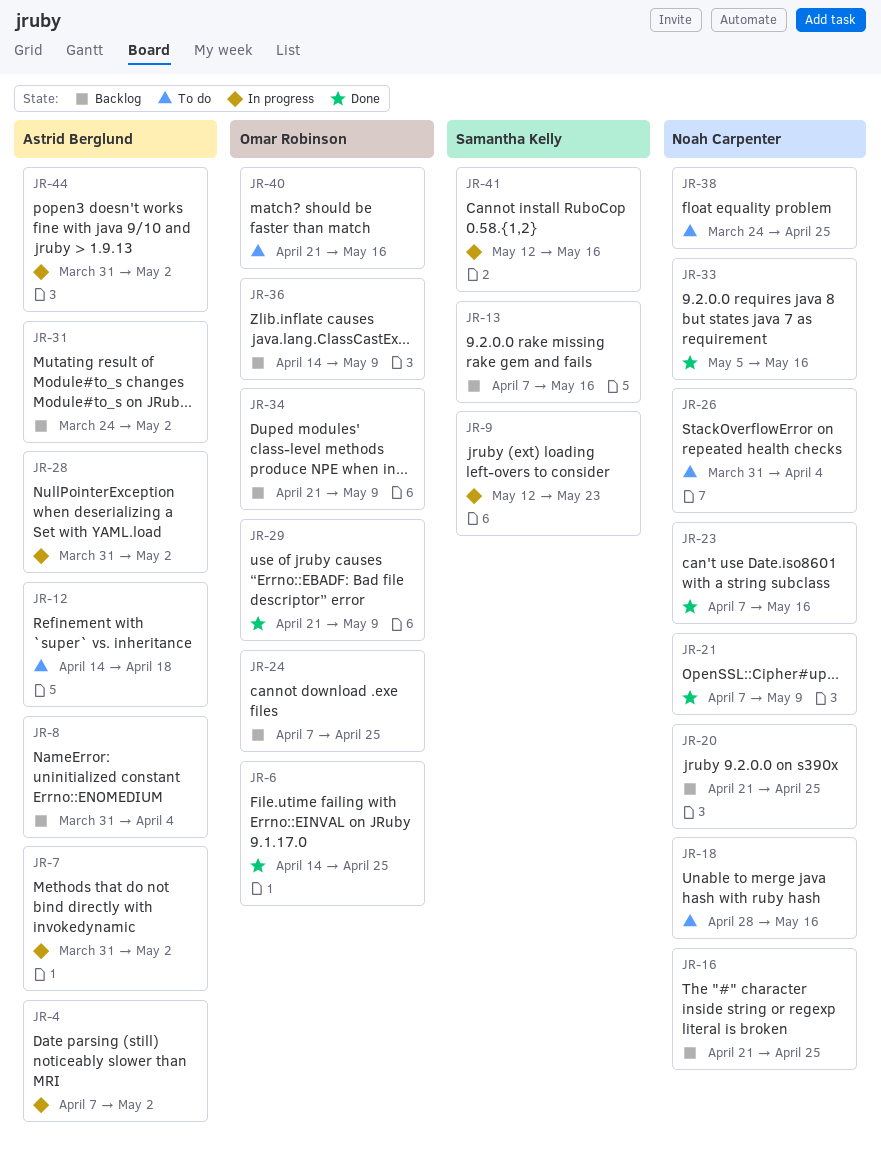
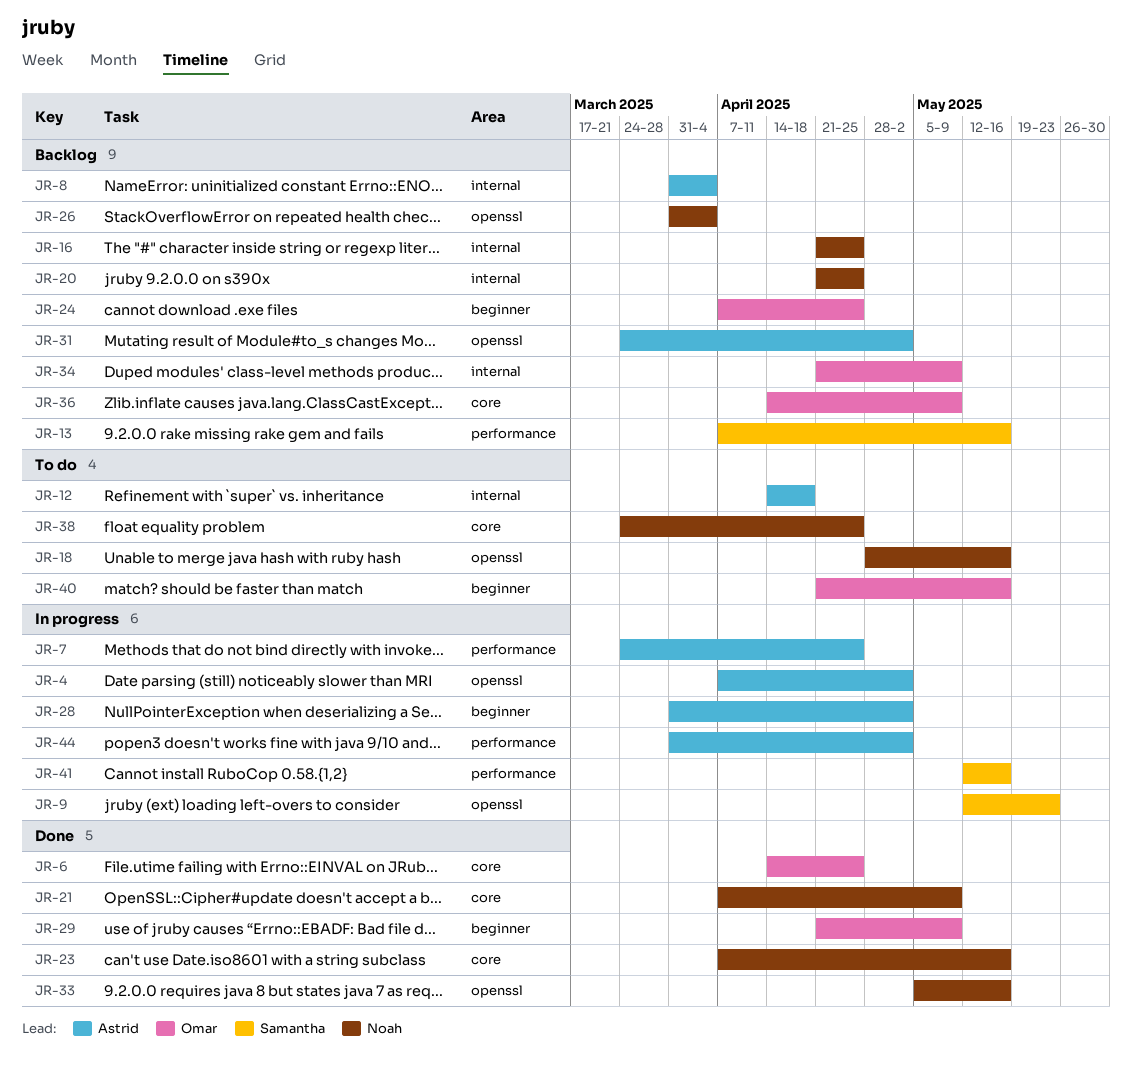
JR-7, start: Mar 31 -> Mar 24
JR-7, due: May 2 -> Apr 25
JR-26, status: To do -> Backlog

